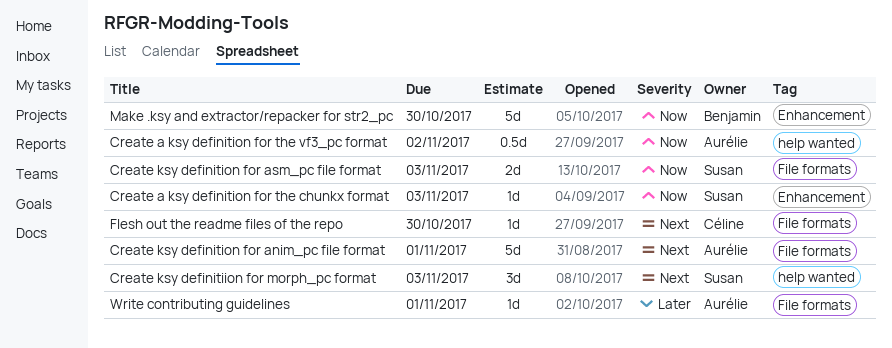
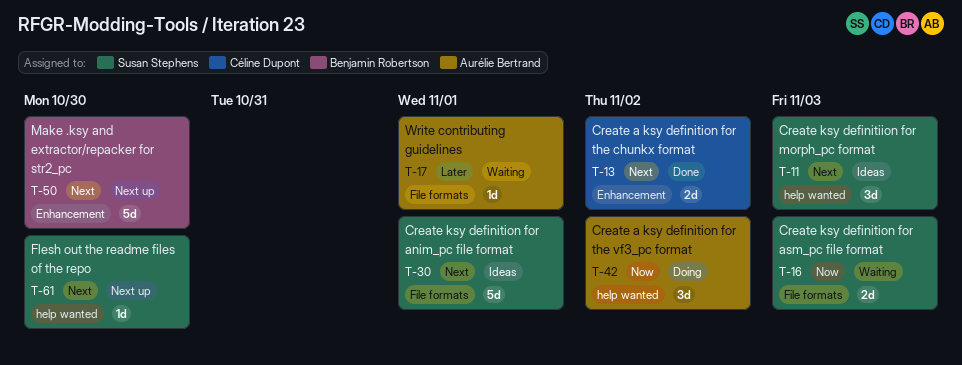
Create a ksy definition for the chunkx format, owner: Susan Stephens -> Céline Dupont
Create a ksy definition for the chunkx format, priority: Now -> Next
Create a ksy definition for the chunkx format, estimate: 1d -> 2d
Create a ksy definition for the chunkx format, due: Nov 3 -> Nov 2
Create a ksy definition for the vf3_pc format, estimate: 0.5d -> 3d
Create ksy definition for anim_pc file format, owner: Aurélie Bertrand -> Susan Stephens
Flesh out the readme files of the repo, owner: Céline Dupont -> Susan Stephens
Flesh out the readme files of the repo, label: File formats -> help wanted
Make .ksy and extractor/repacker for str2_pc, priority: Now -> Next

